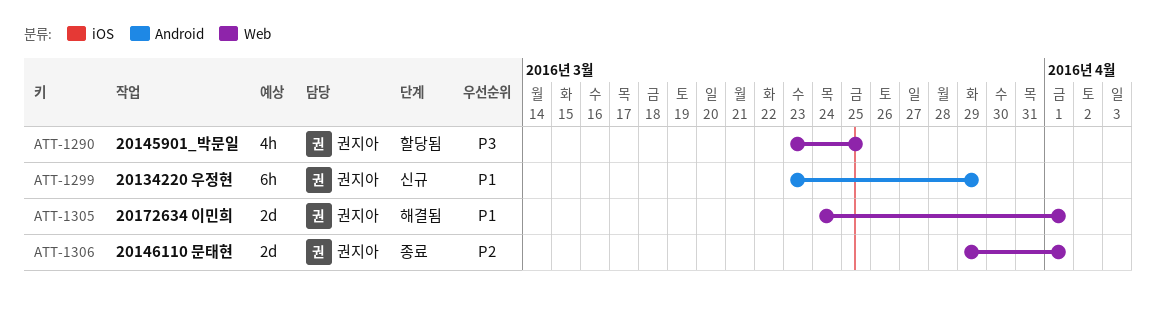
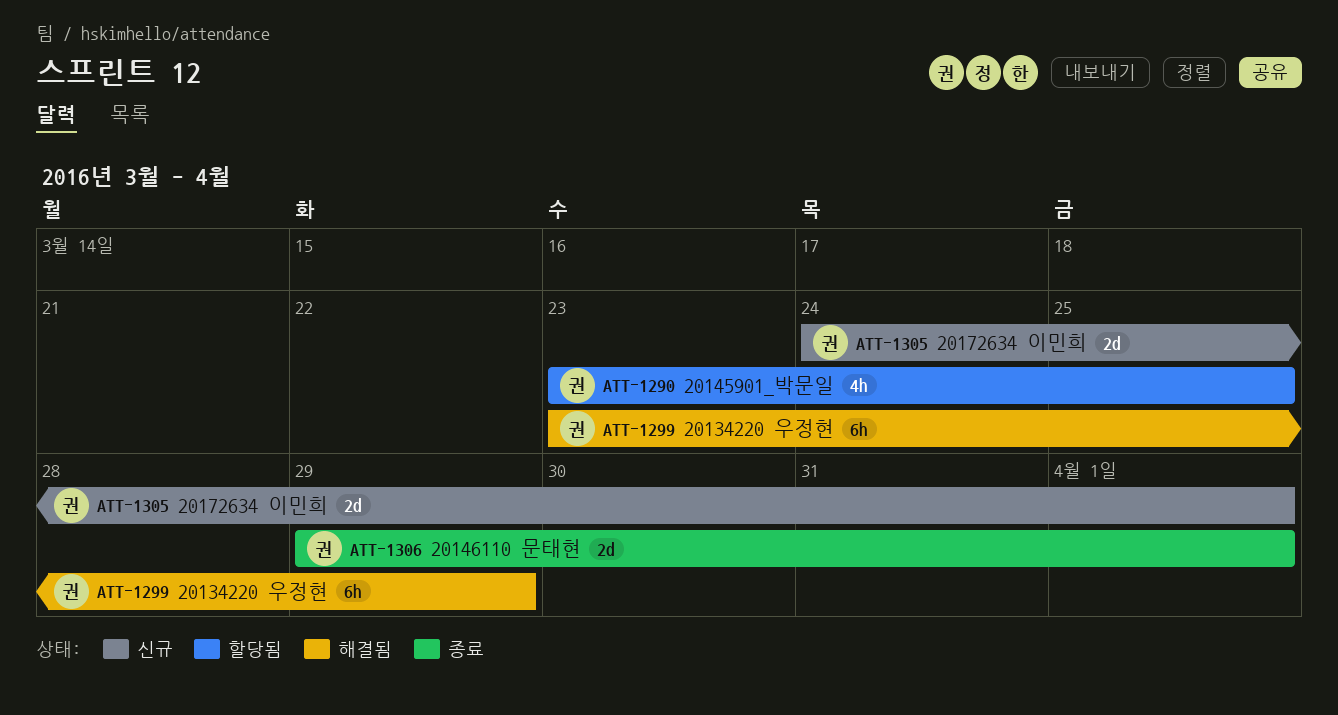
ATT-1299, status: 신규 -> 해결됨
ATT-1305, status: 해결됨 -> 신규

